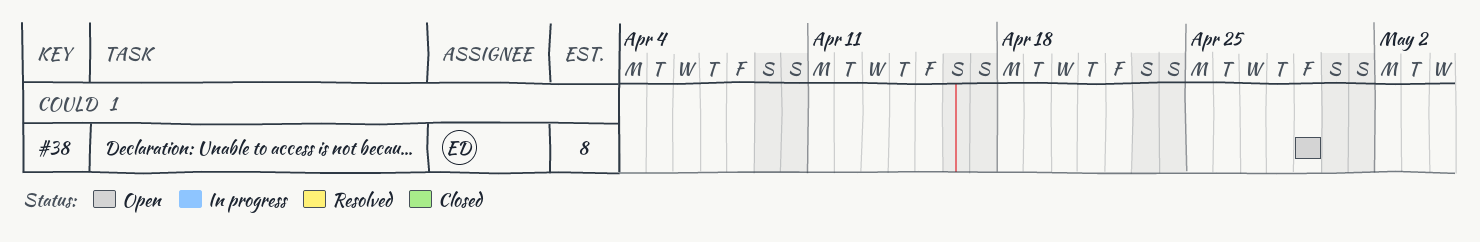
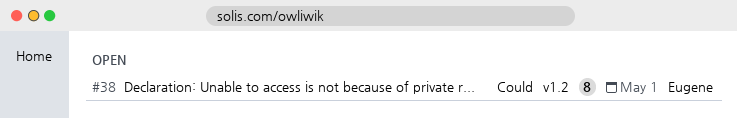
#38, due: Apr 29 -> May 1

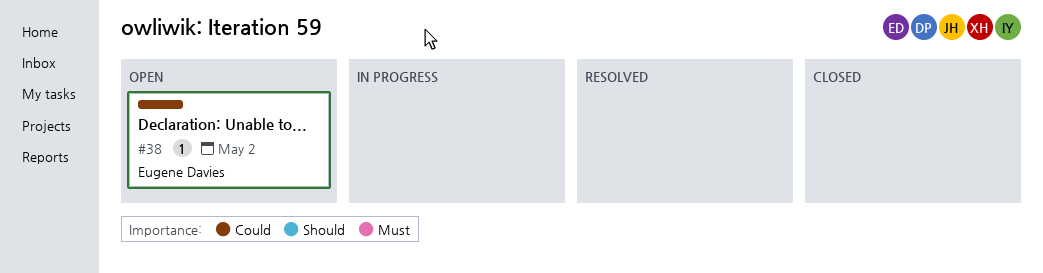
#38, estimate: 8 -> 1
#38, due: May 1 -> May 2

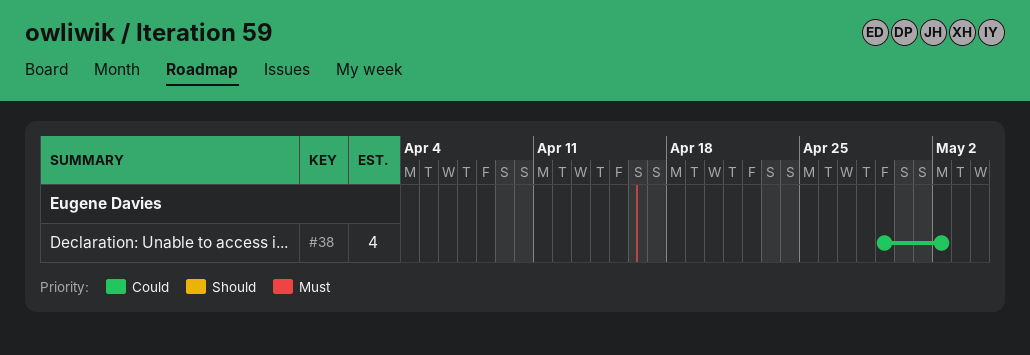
#38, estimate: 1 -> 4

